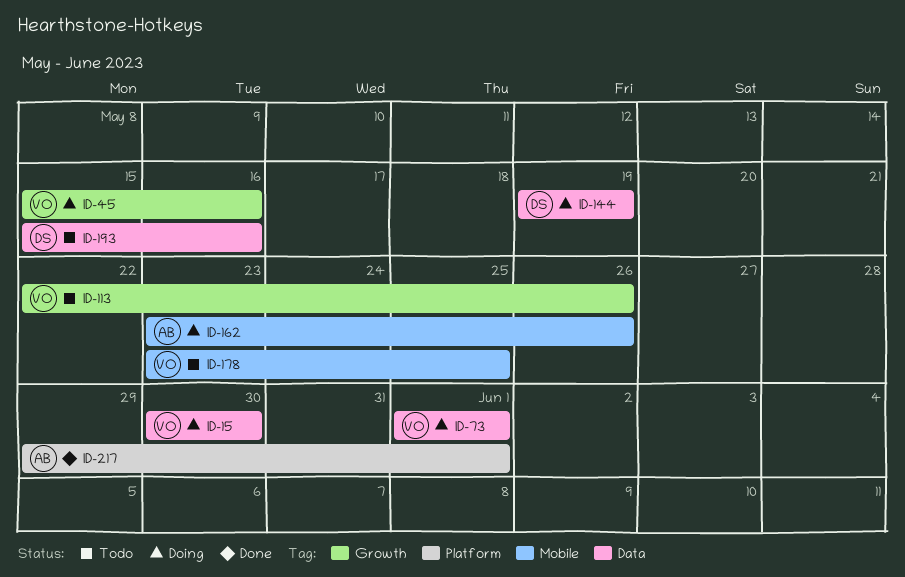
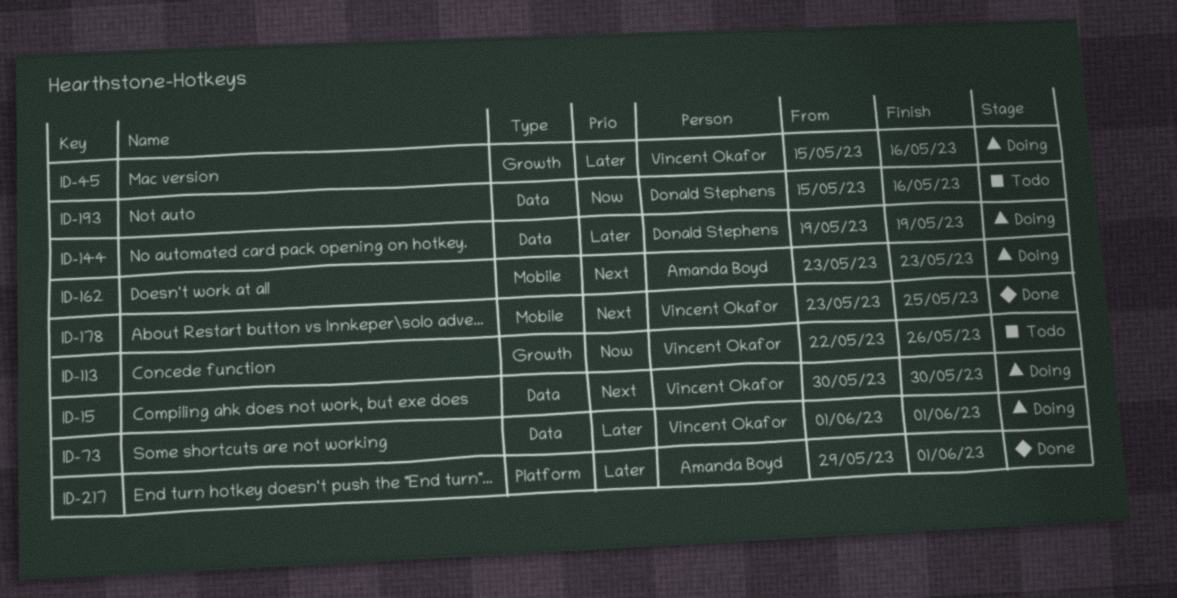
ID-162, due: May 26 -> May 23
ID-178, status: Todo -> Done

